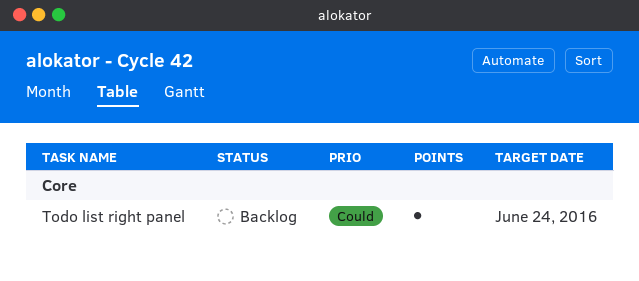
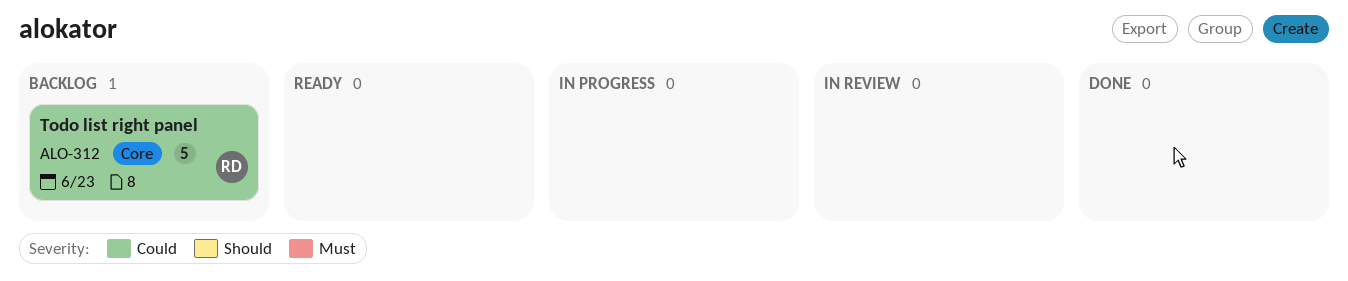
Todo list right panel, estimate: 1 -> 5
Todo list right panel, due: Jun 24 -> Jun 23

